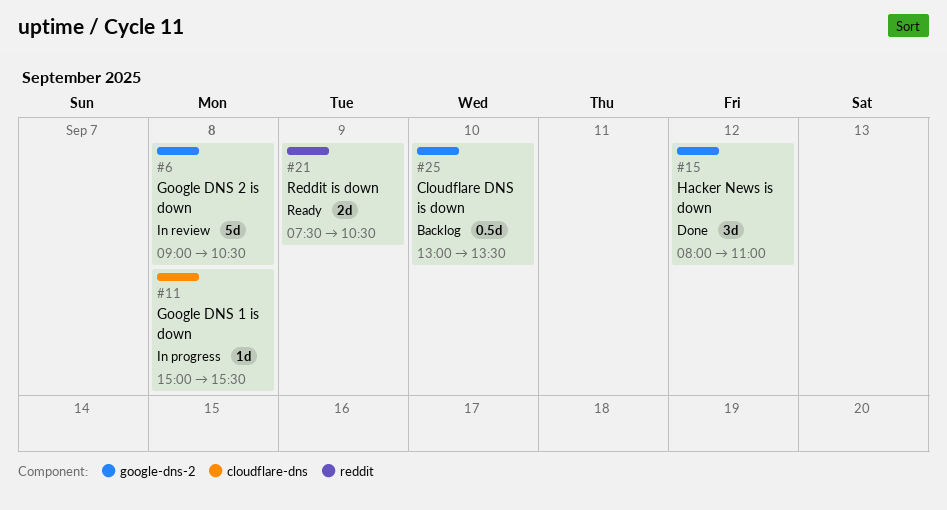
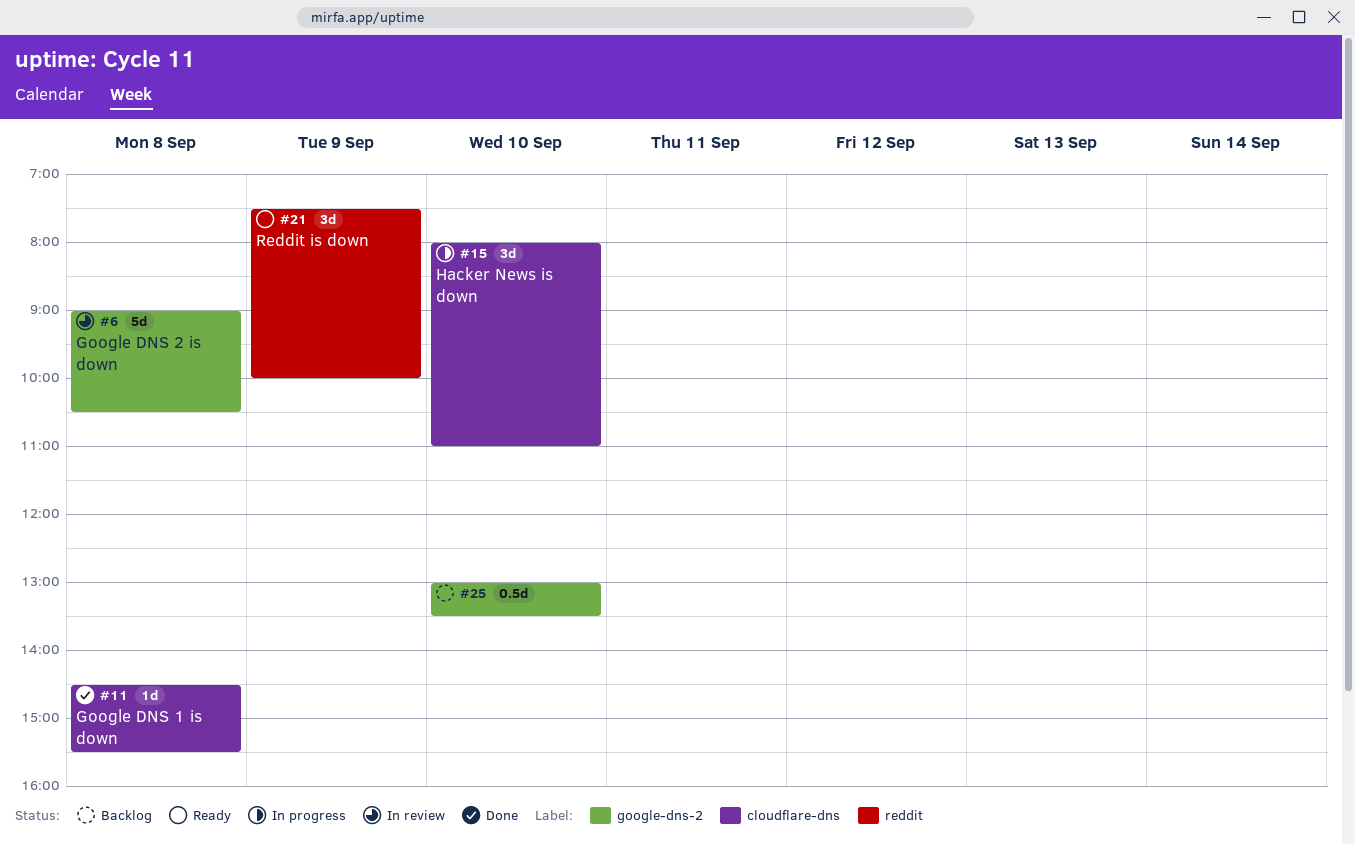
#11, status: In progress -> Done
#11, begins: 15:00 -> 14:30
#15, status: Done -> In progress
#15, label: google-dns-2 -> cloudflare-dns
#15, day: Sep 12 -> Sep 10
#21, estimate: 2d -> 3d
#21, ends: 10:30 -> 10:00

